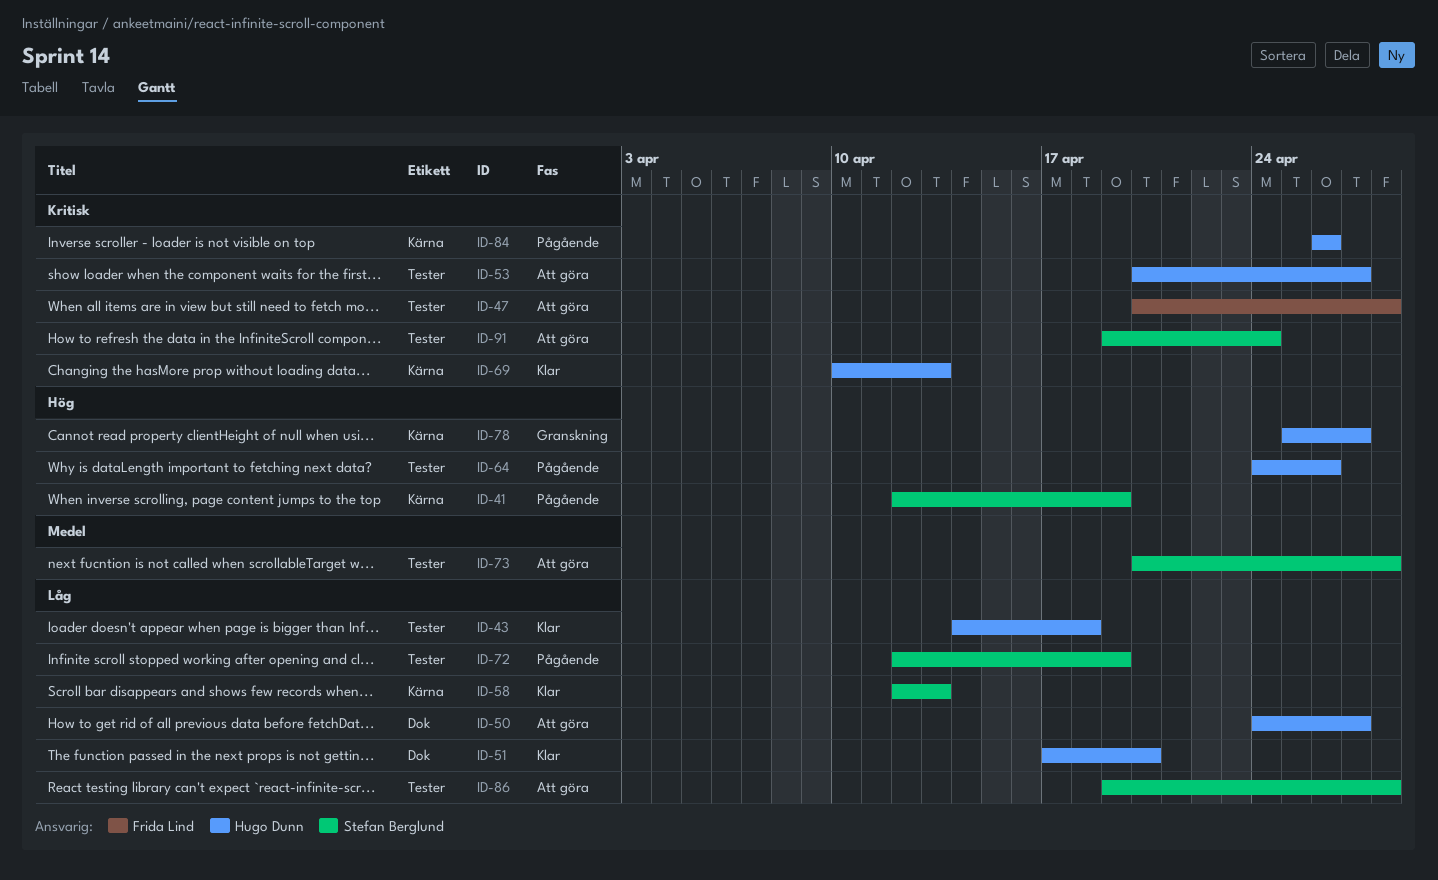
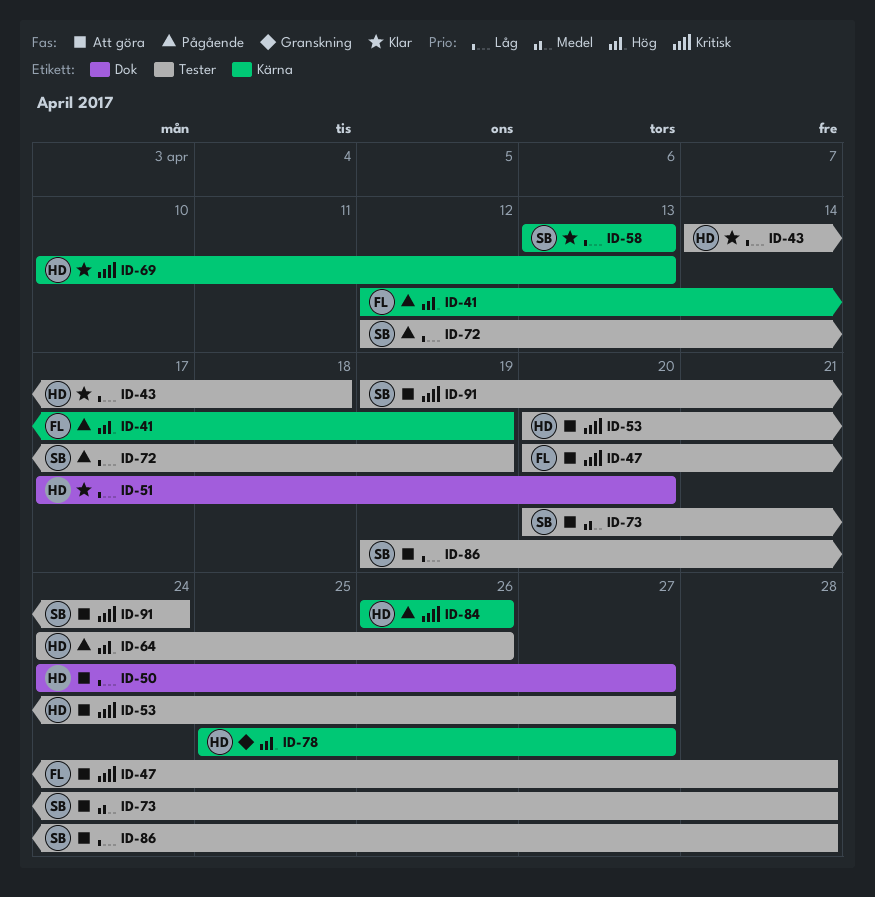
ID-41, owner: Stefan Berglund -> Frida Lind
ID-58, start: Apr 12 -> Apr 13

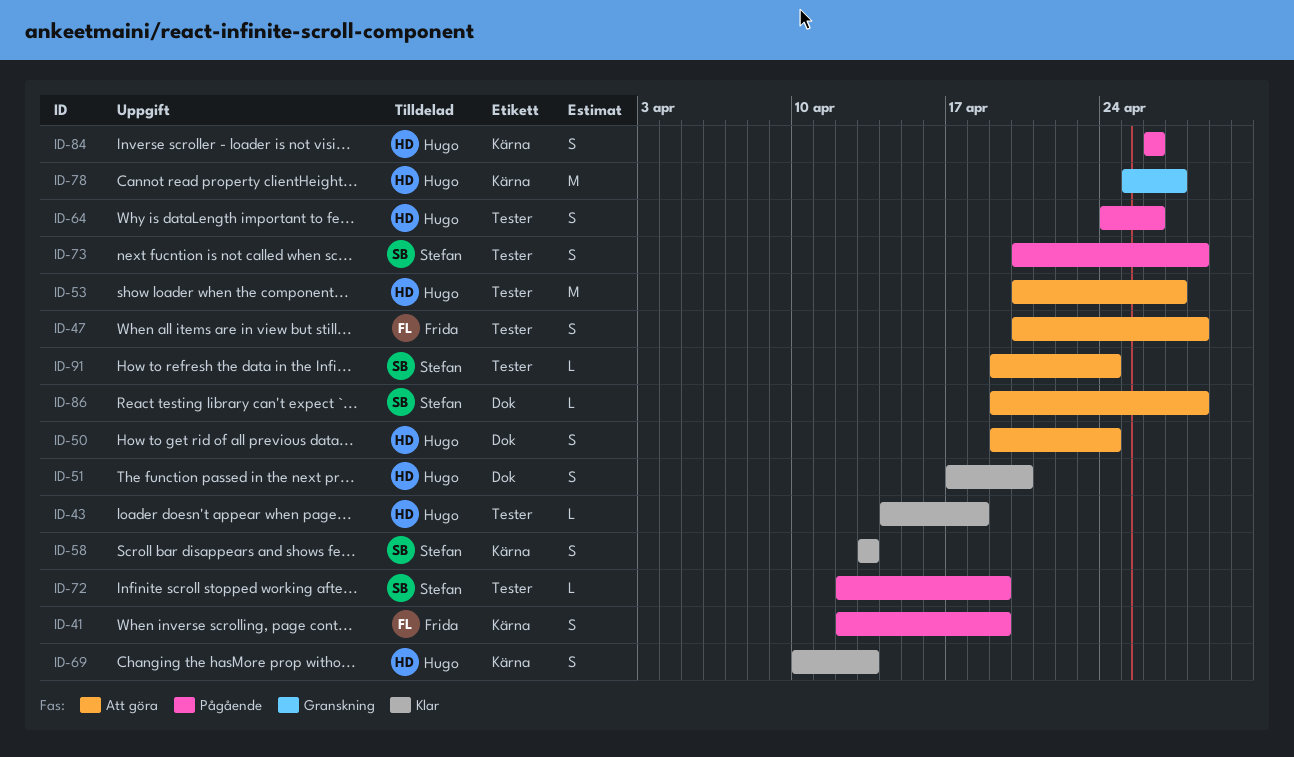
ID-50, start: Apr 24 -> Apr 19
ID-50, due: Apr 27 -> Apr 24
ID-73, status: Att göra -> Pågående
ID-86, label: Tester -> Dok

